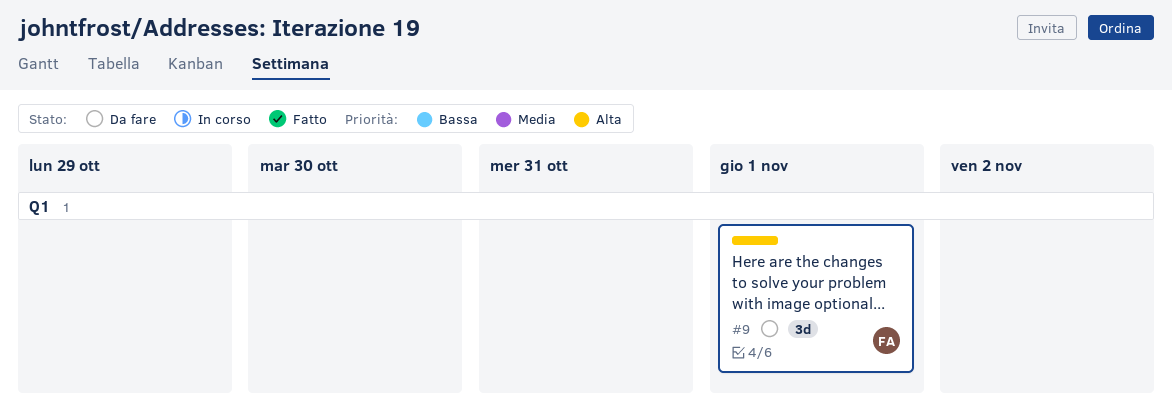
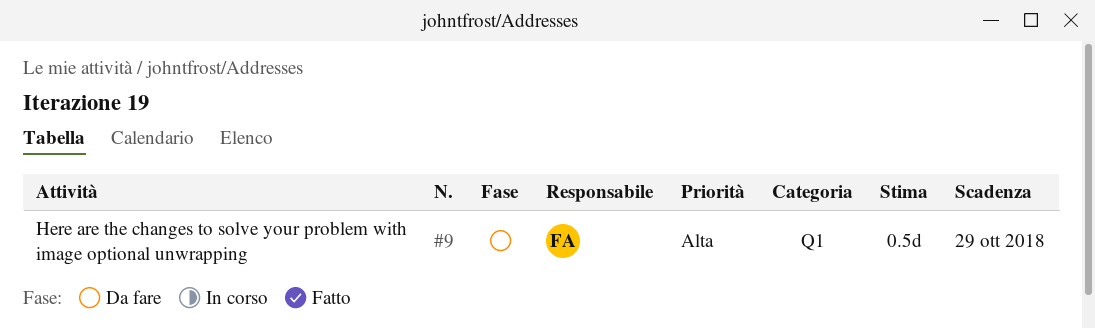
#9, estimate: 3d -> 0.5d
#9, due: Nov 1 -> Oct 29

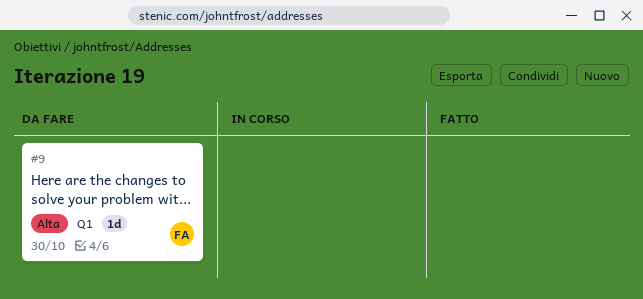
#9, estimate: 0.5d -> 1d
#9, due: Oct 29 -> Oct 30

